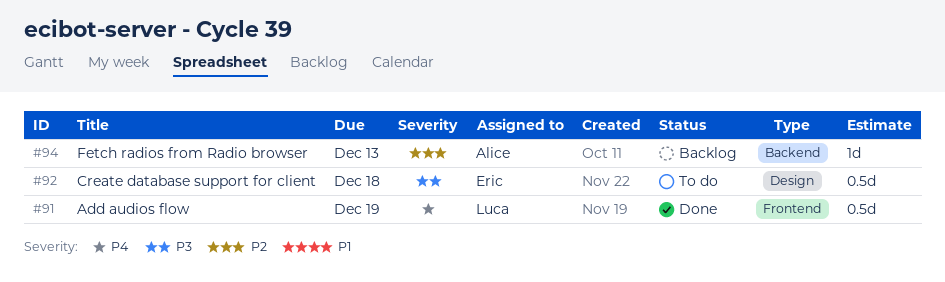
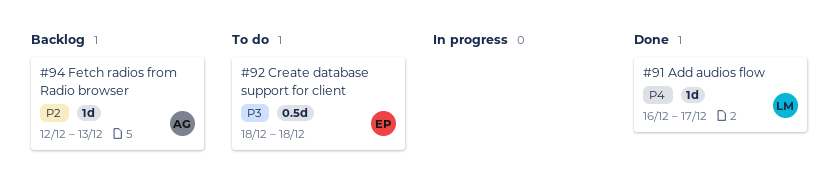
#91, estimate: 0.5d -> 1d
#91, due: Dec 19 -> Dec 17

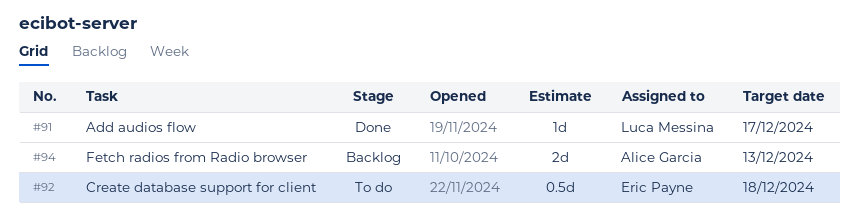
#94, estimate: 1d -> 2d

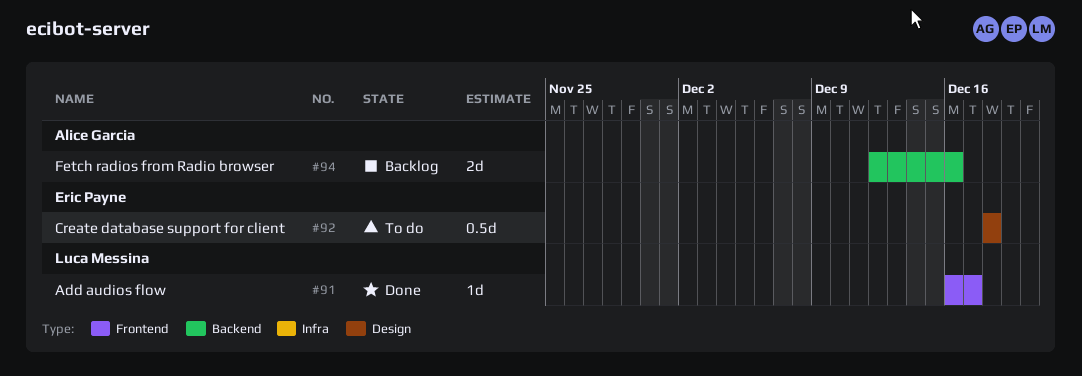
#94, due: Dec 13 -> Dec 16

